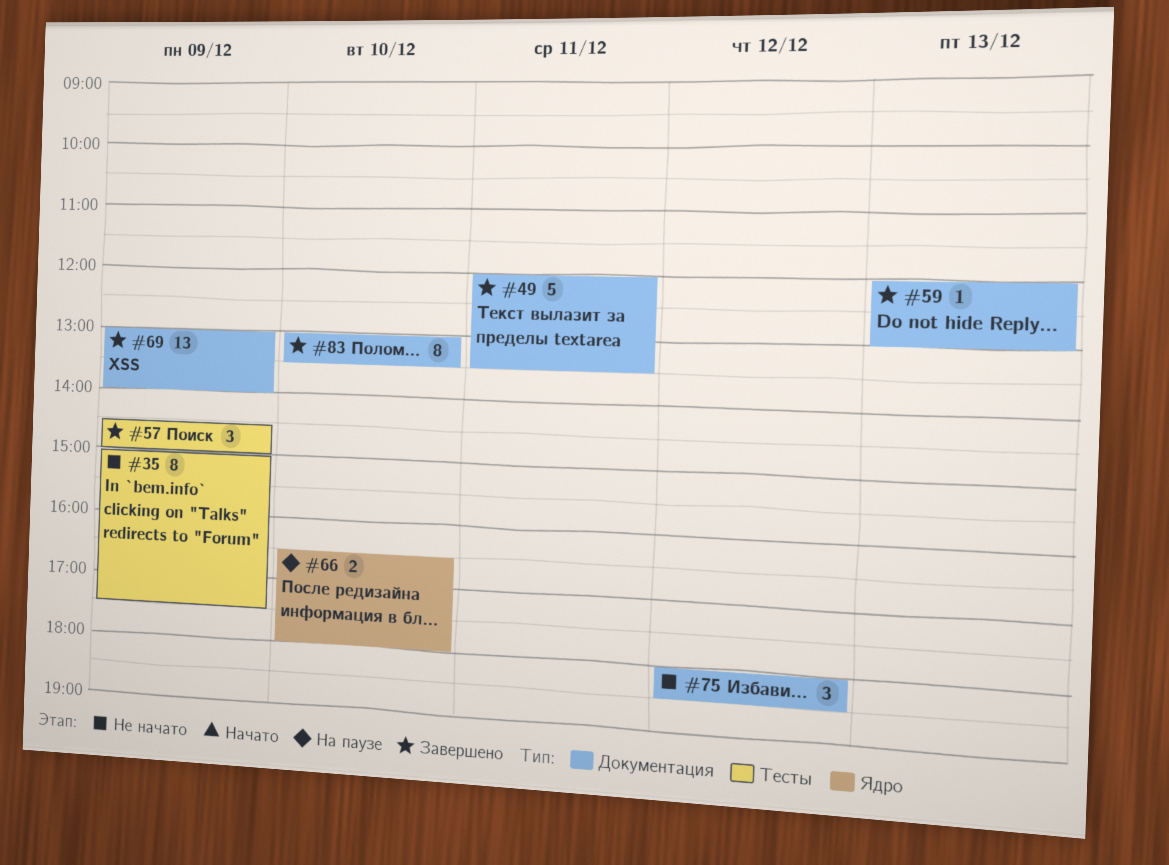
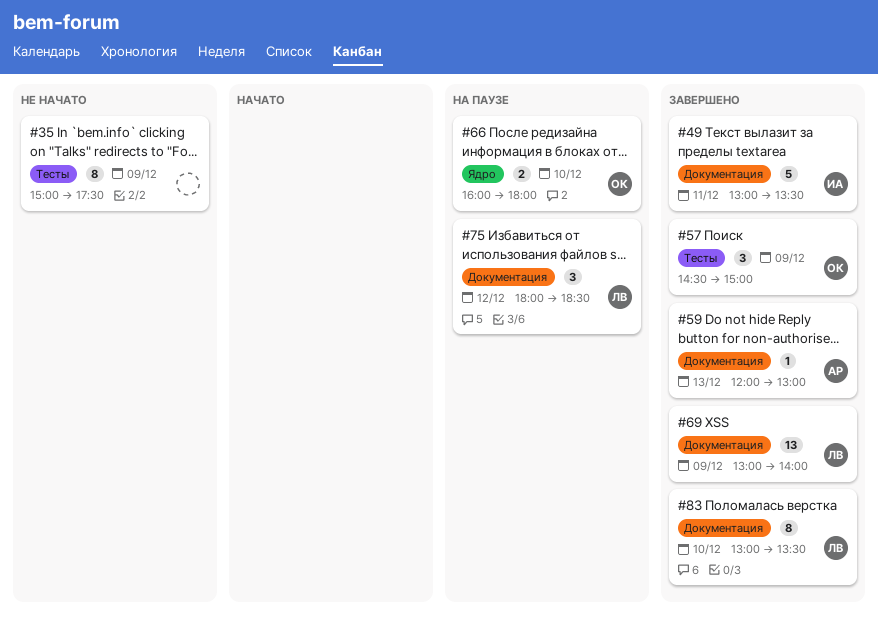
#49, begins: 12:00 -> 13:00
#66, begins: 16:30 -> 16:00
#75, status: Не начато -> На паузе

